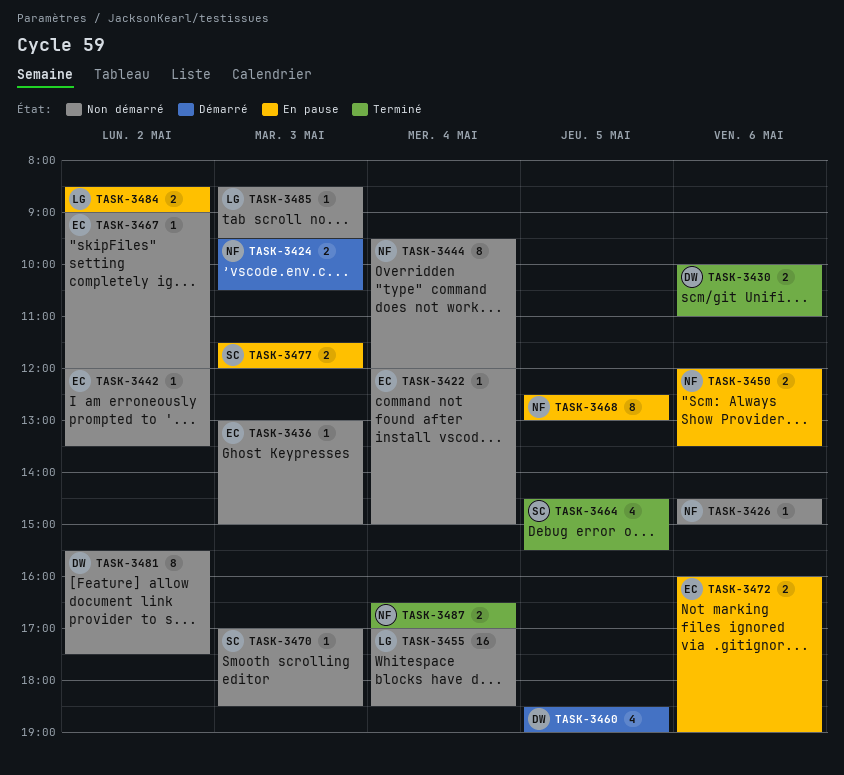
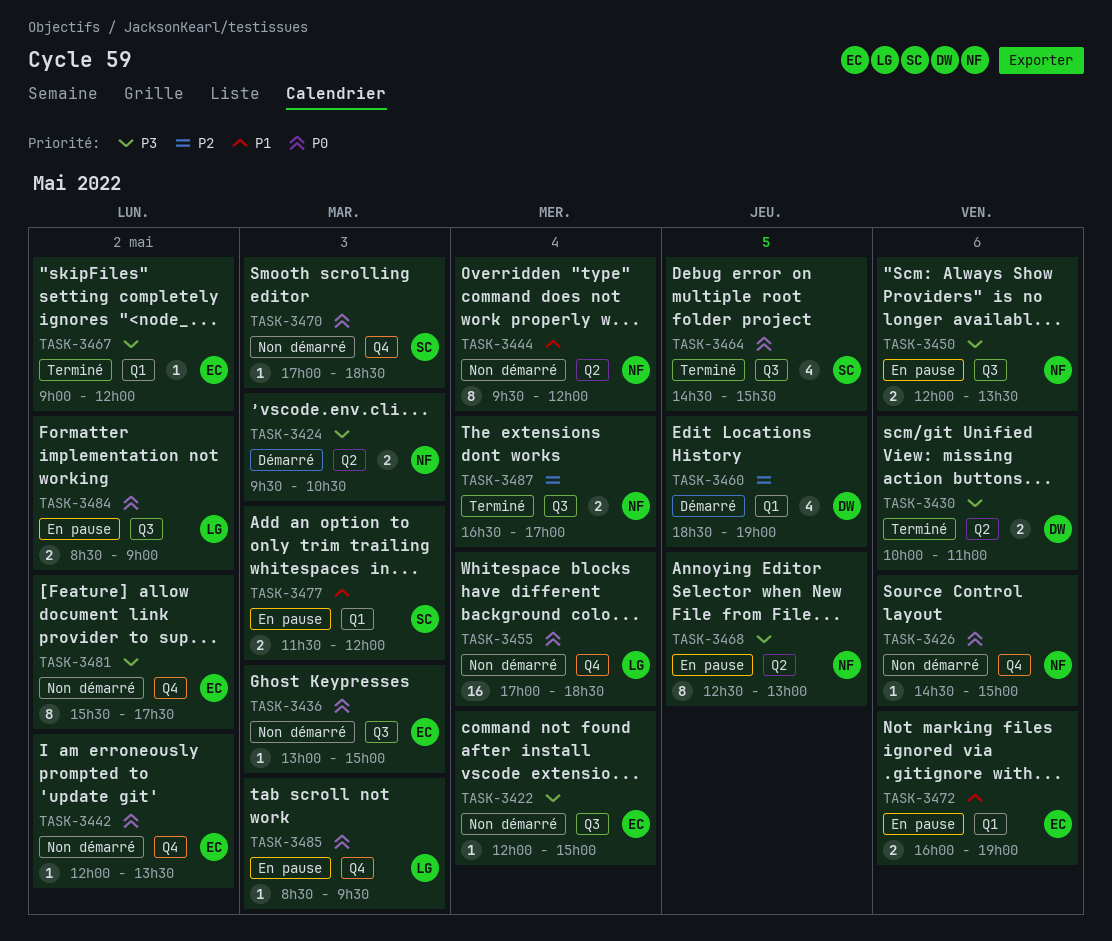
TASK-3467, status: Non démarré -> Terminé
TASK-3481, owner: DW -> EC
TASK-3485, status: Non démarré -> En pause

